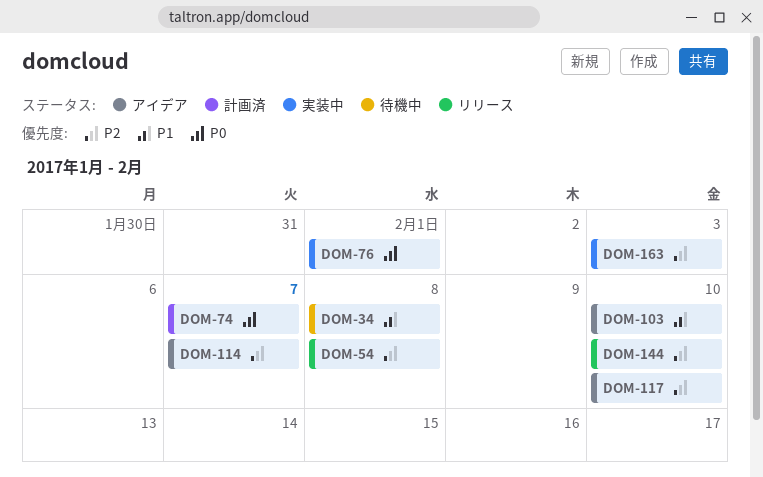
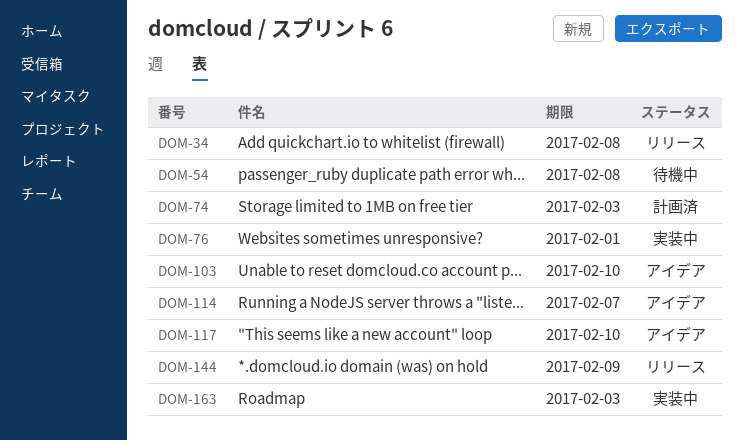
DOM-34, status: 待機中 -> リリース
DOM-54, status: リリース -> 待機中
DOM-74, due: Feb 7 -> Feb 3
DOM-144, due: Feb 10 -> Feb 9

